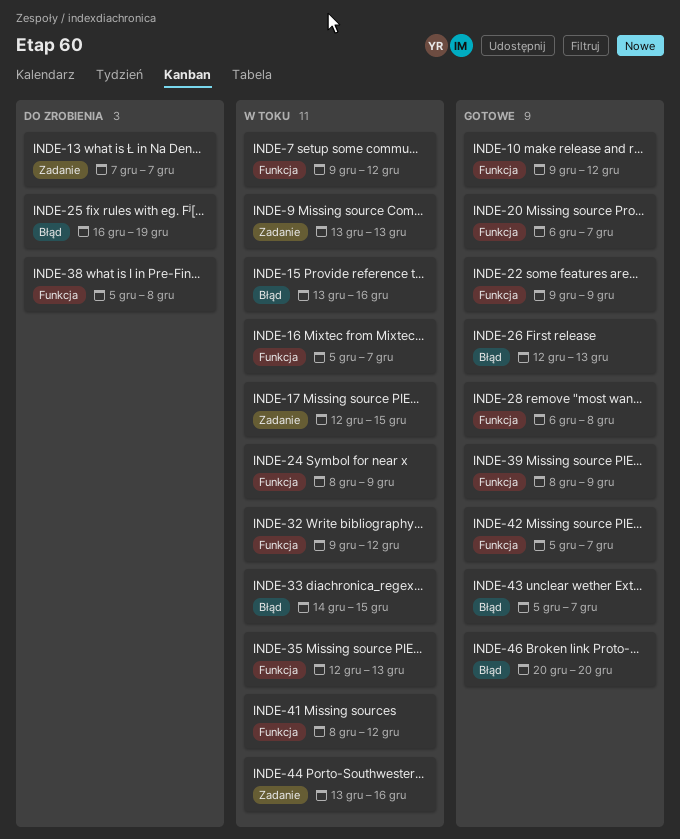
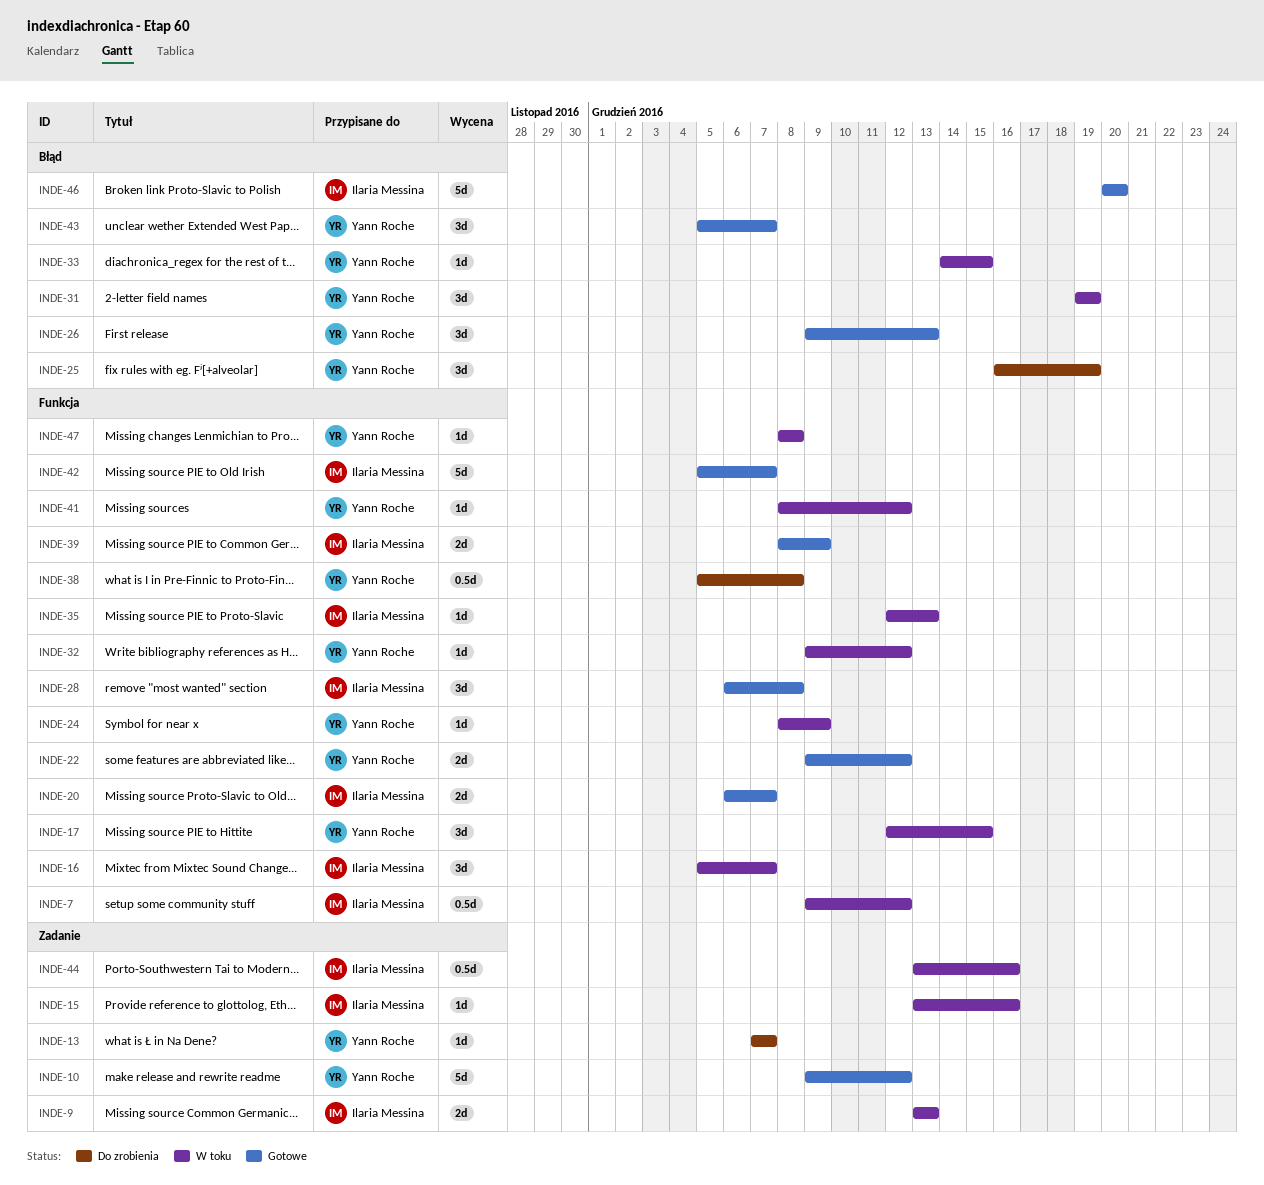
INDE-10, label: Funkcja -> Zadanie
INDE-15, label: Błąd -> Zadanie
INDE-17, label: Zadanie -> Funkcja
INDE-22, due: Dec 9 -> Dec 12
INDE-26, start: Dec 12 -> Dec 9
INDE-31: none -> present
INDE-47: none -> present

